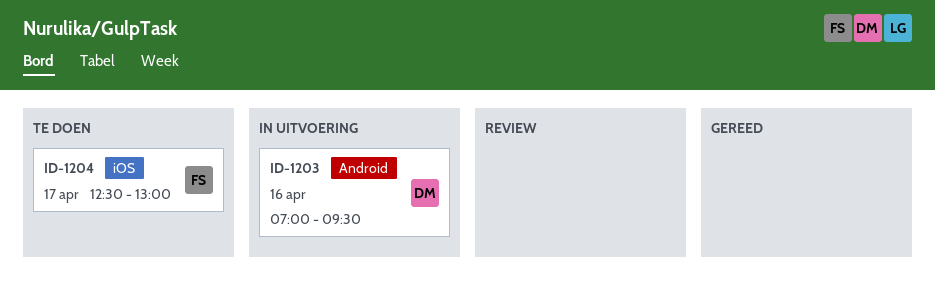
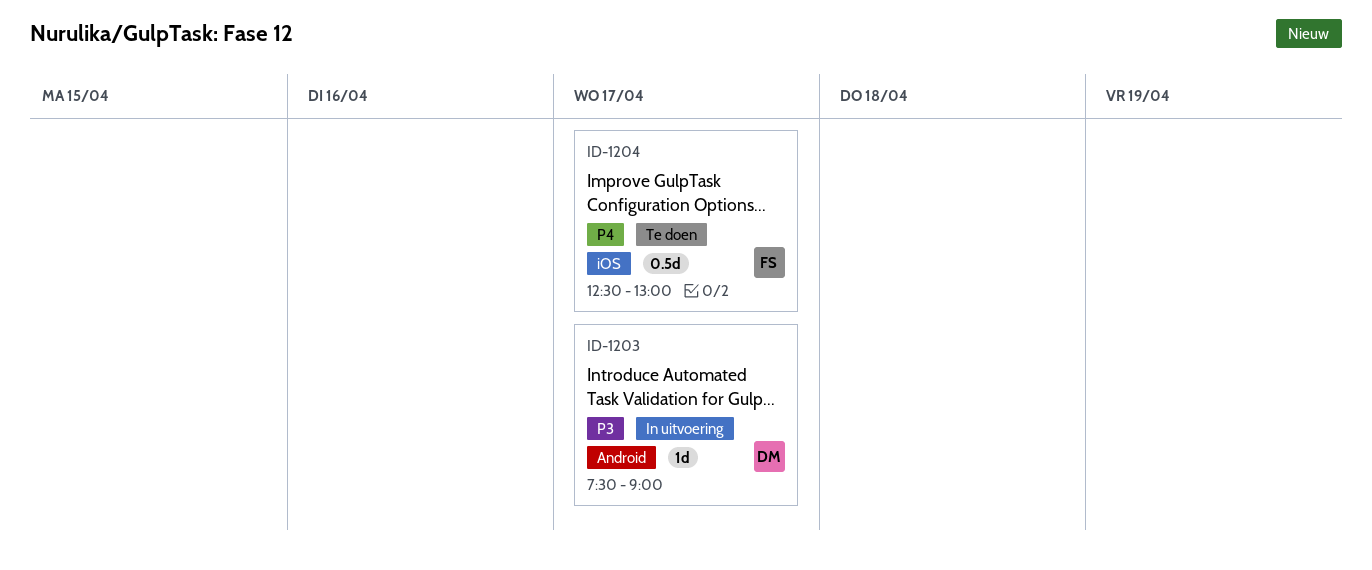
ID-1203, day: Apr 16 -> Apr 17
ID-1203, begins: 07:00 -> 07:30
ID-1203, ends: 09:30 -> 09:00

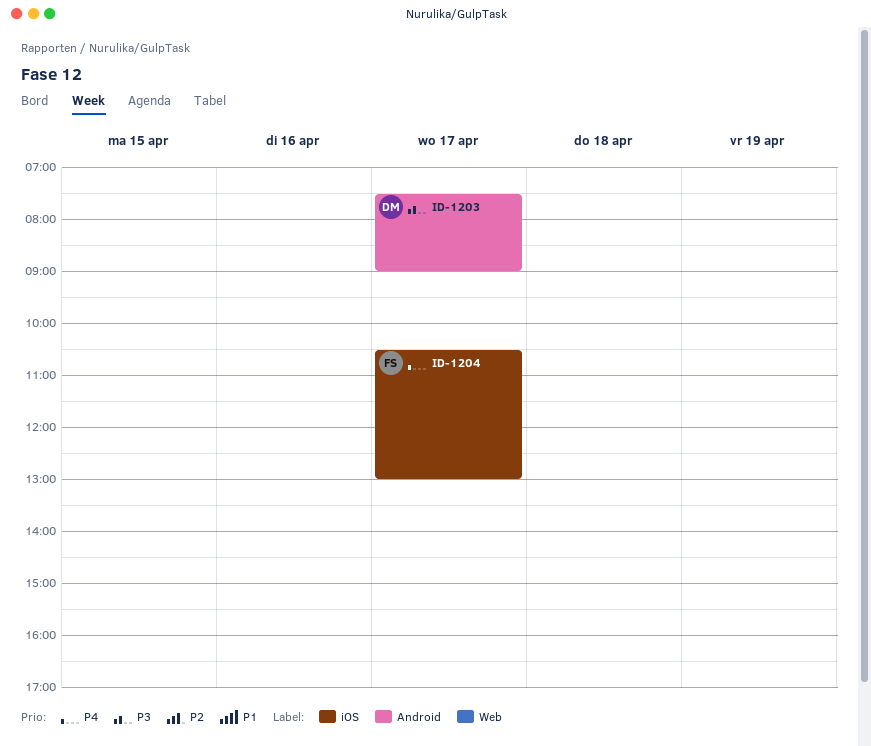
ID-1204, begins: 12:30 -> 10:30

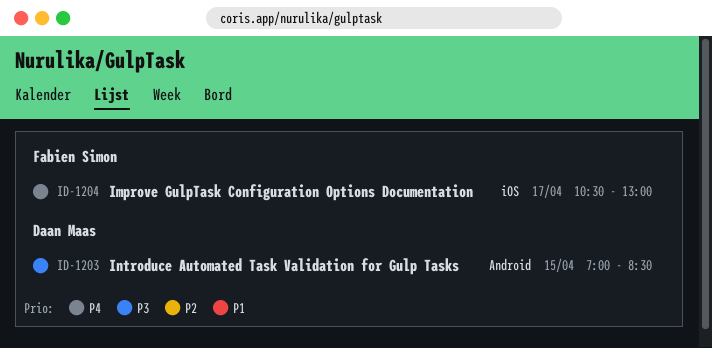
ID-1203, day: Apr 17 -> Apr 15
ID-1203, begins: 07:30 -> 07:00
ID-1203, ends: 09:00 -> 08:30

